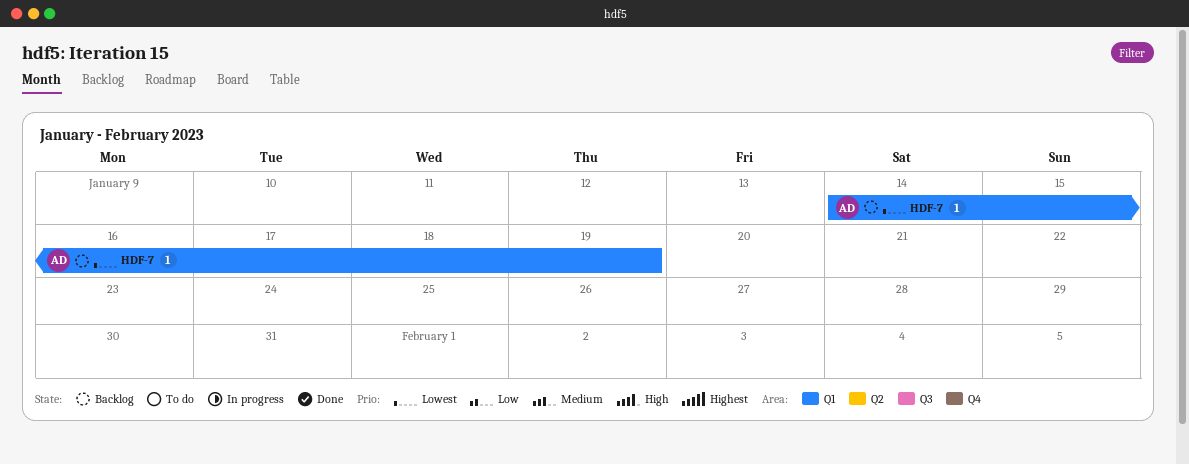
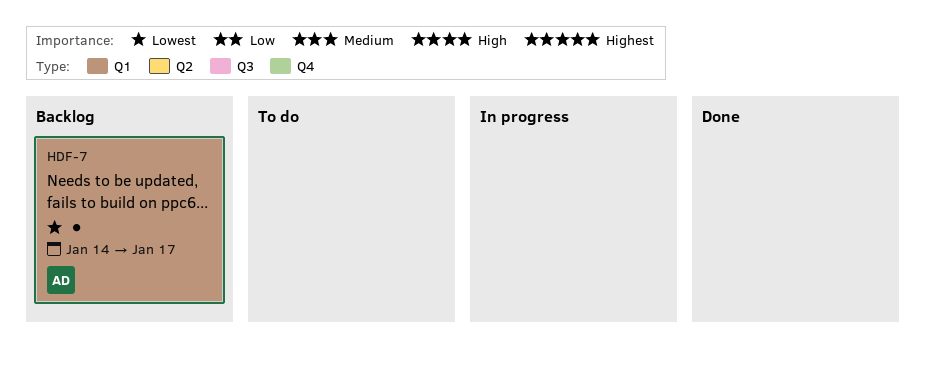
HDF-7, due: Jan 19 -> Jan 17

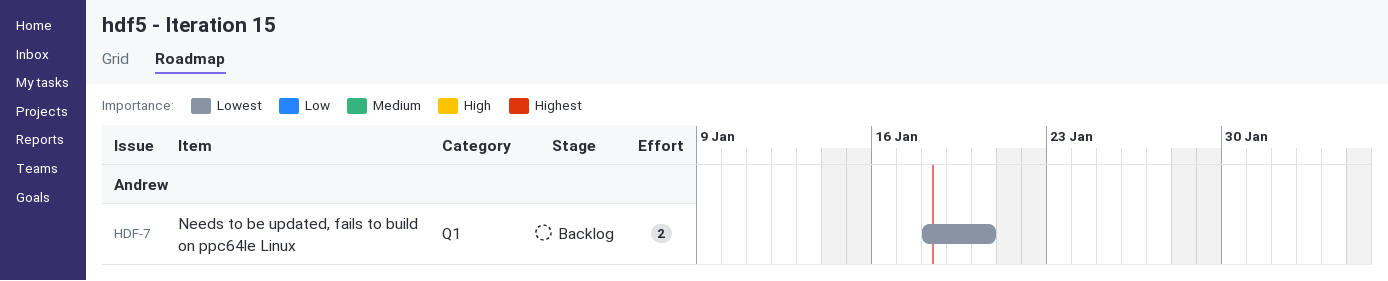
HDF-7, estimate: 1 -> 2
HDF-7, start: Jan 14 -> Jan 18
HDF-7, due: Jan 17 -> Jan 20

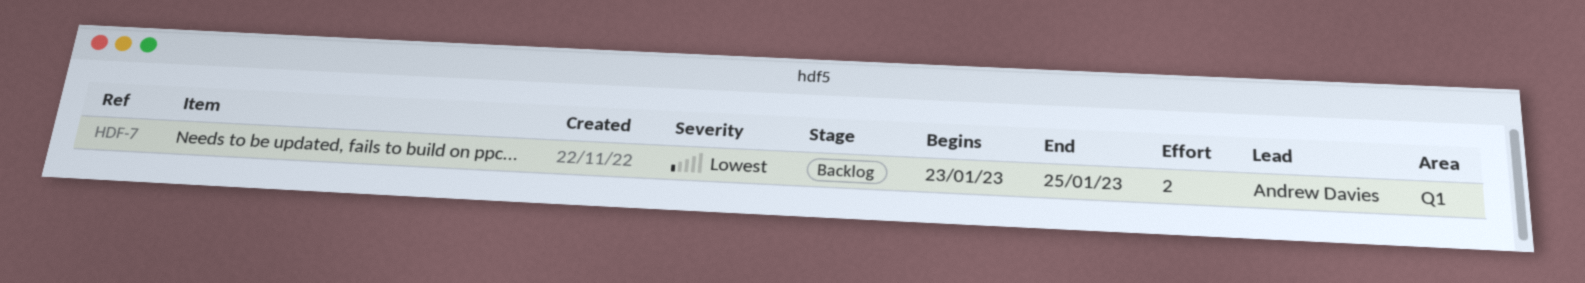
HDF-7, start: Jan 18 -> Jan 23
HDF-7, due: Jan 20 -> Jan 25

